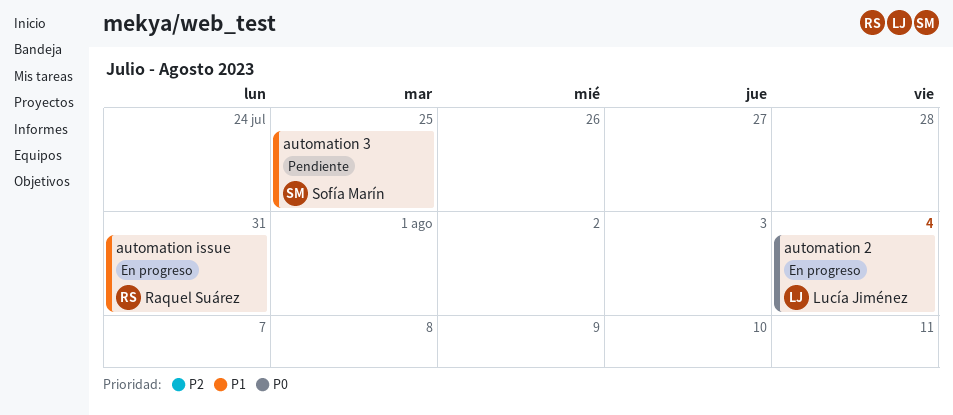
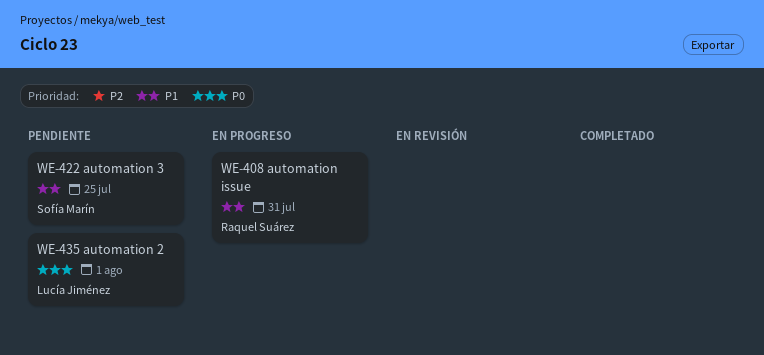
automation 2, status: En progreso -> Pendiente
automation 2, due: Aug 4 -> Aug 1

